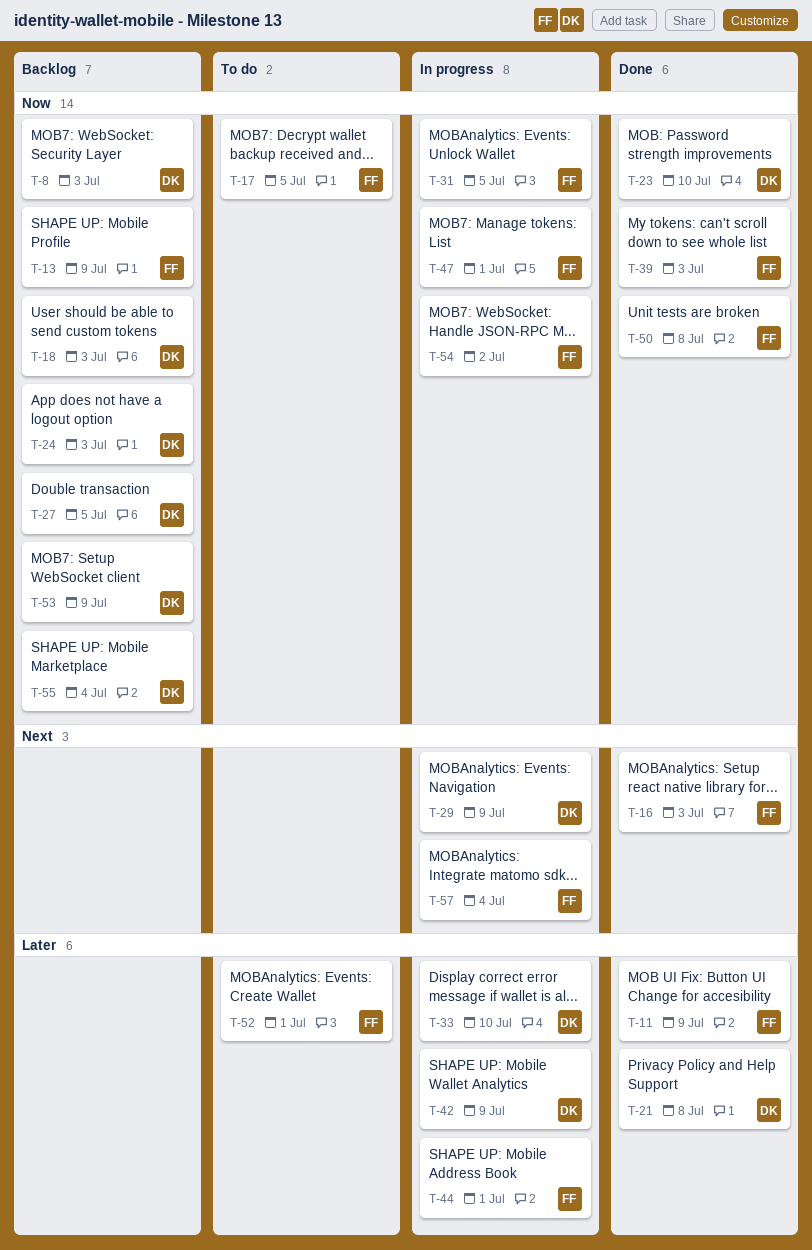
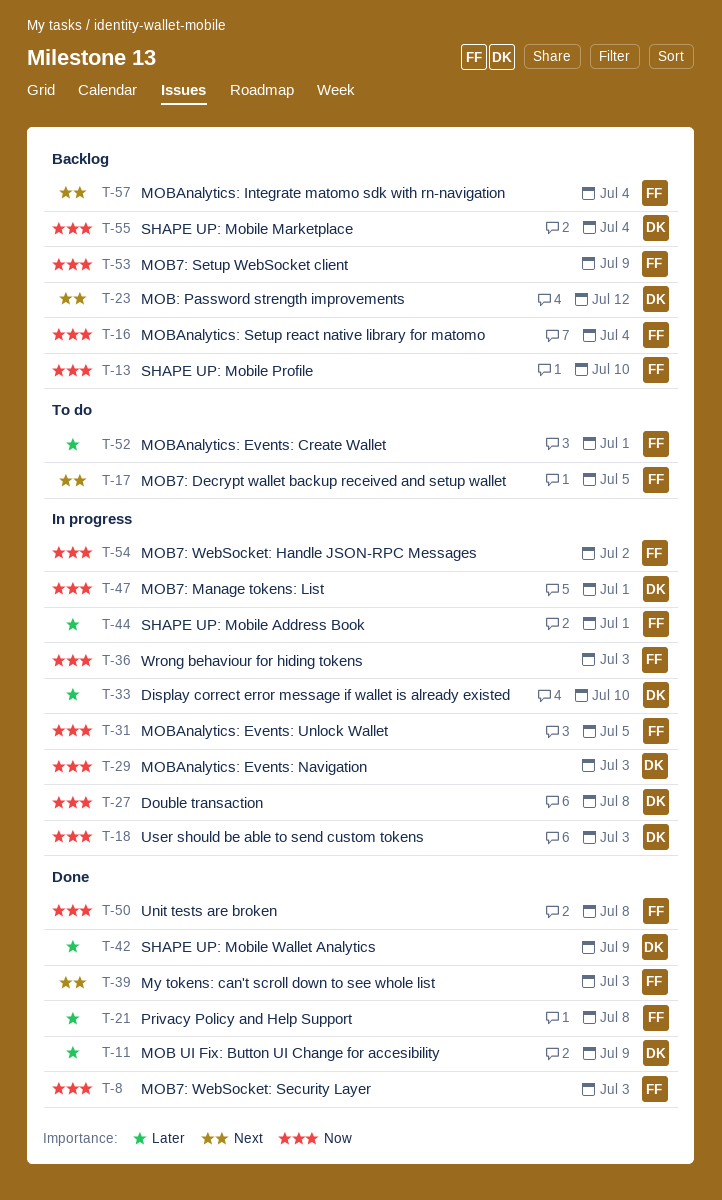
T-8, status: Backlog -> Done
T-8, owner: DK -> FF
T-11, owner: FF -> DK
T-13, due: Jul 9 -> Jul 10
T-16, status: Done -> Backlog
T-16, priority: Next -> Now
T-16, due: Jul 3 -> Jul 4
T-17, priority: Now -> Next
T-18, status: Backlog -> In progress
T-21, owner: DK -> FF
T-23, status: Done -> Backlog
T-23, priority: Now -> Next
T-23, due: Jul 10 -> Jul 12
T-24: present -> none
T-27, status: Backlog -> In progress
T-27, due: Jul 5 -> Jul 8
T-29, priority: Next -> Now
T-29, due: Jul 9 -> Jul 3
T-36: none -> present
T-39, priority: Now -> Next
T-42, status: In progress -> Done
T-47, owner: FF -> DK
T-53, owner: DK -> FF
T-57, status: In progress -> Backlog

